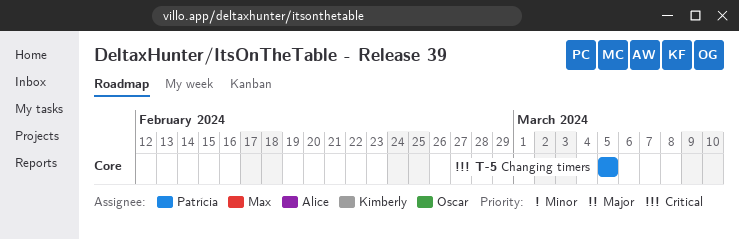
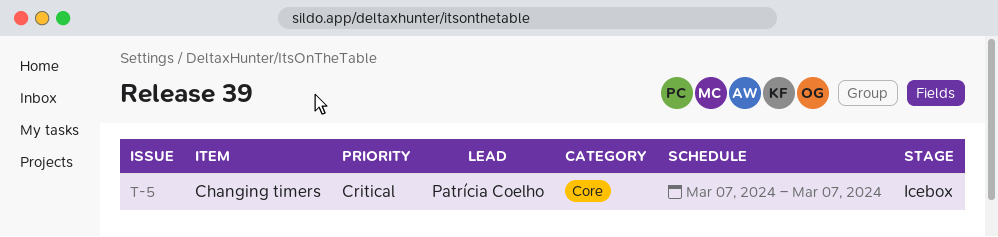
T-5, start: Mar 5 -> Mar 7
T-5, due: Mar 5 -> Mar 7

